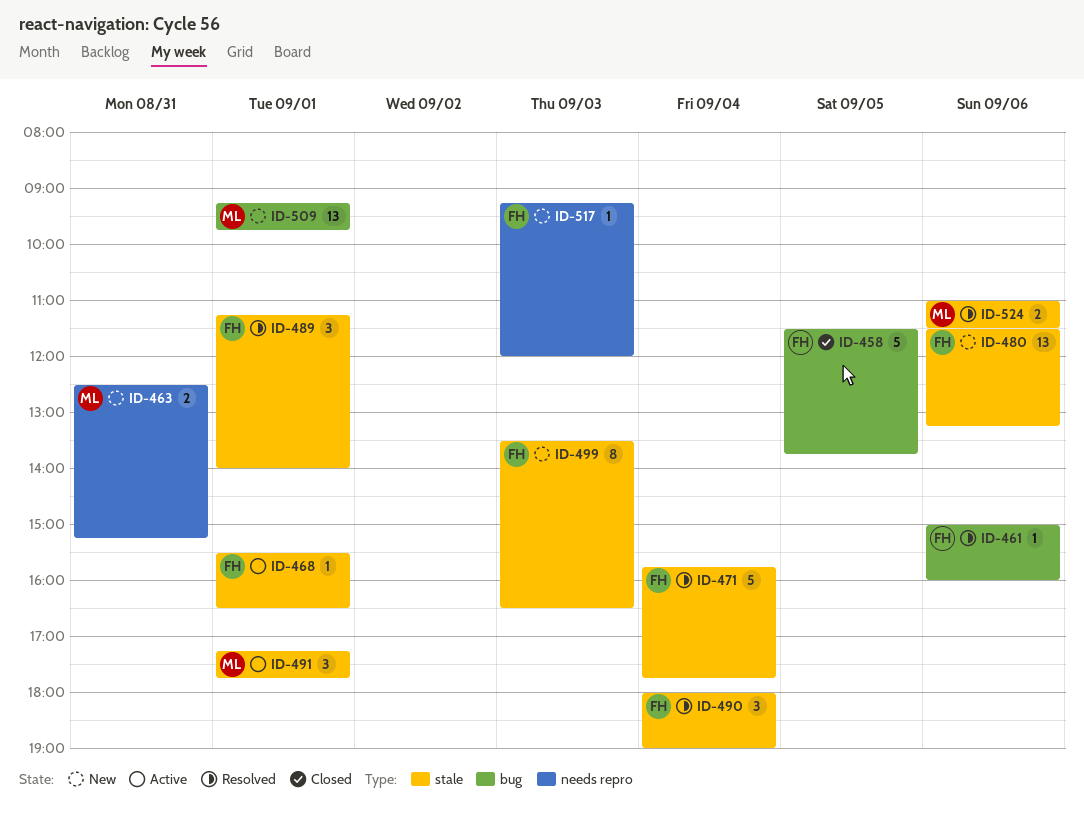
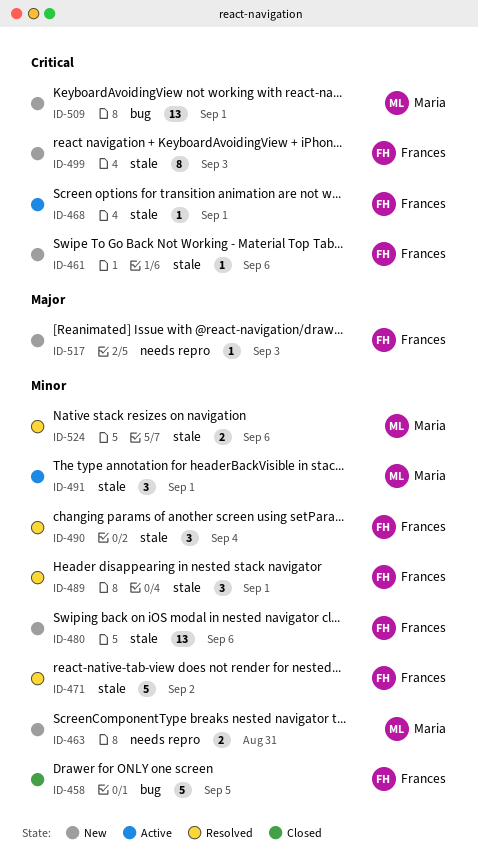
ID-461, status: Resolved -> New
ID-461, label: bug -> stale
ID-471, day: Sep 4 -> Sep 2

